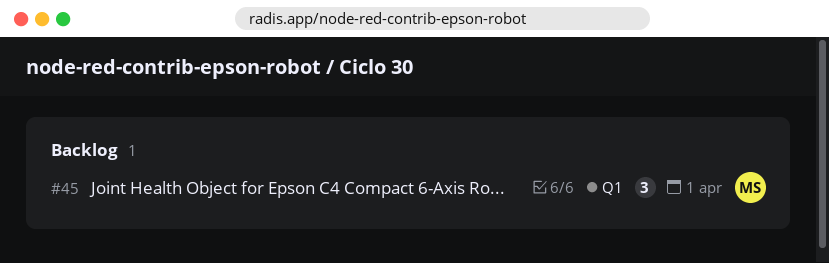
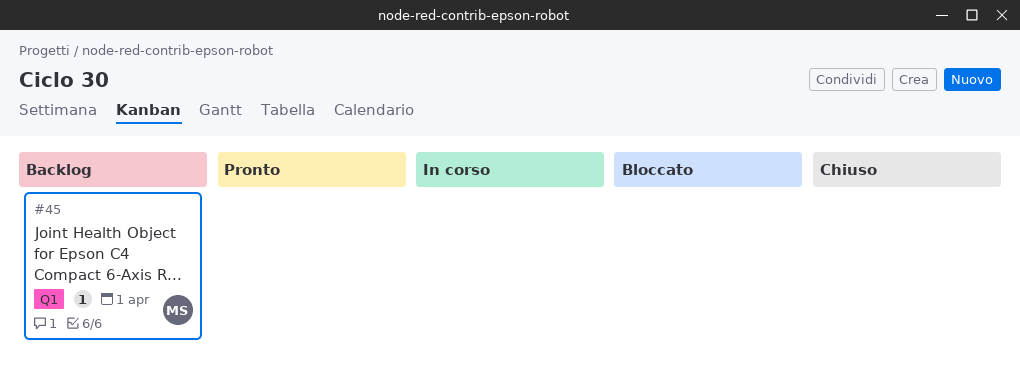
#45, estimate: 3 -> 1

